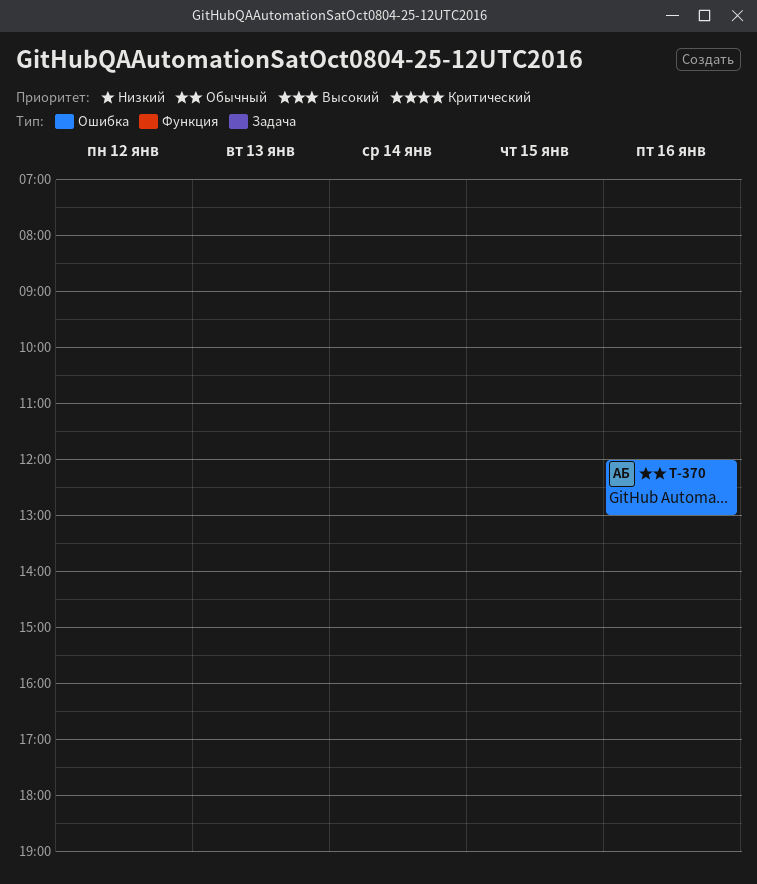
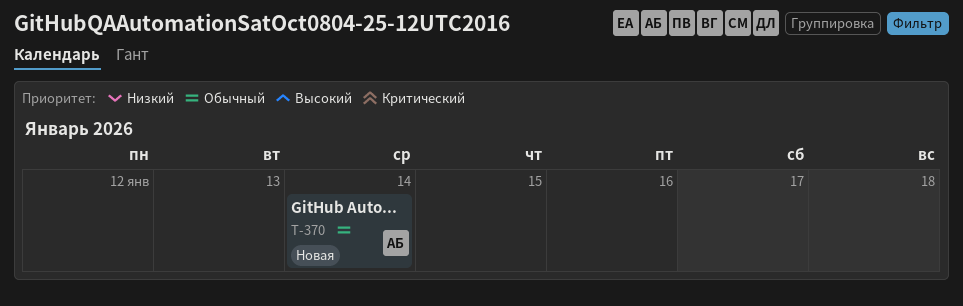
T-370, day: Jan 16 -> Jan 14

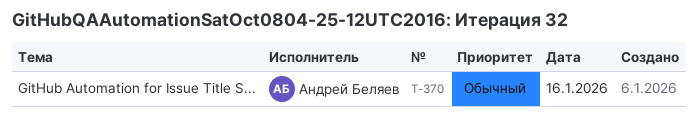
T-370, day: Jan 14 -> Jan 16

